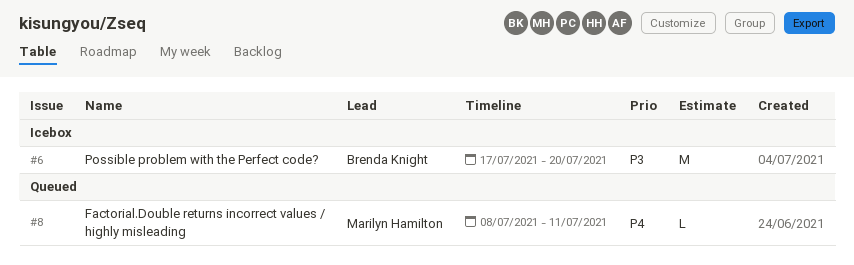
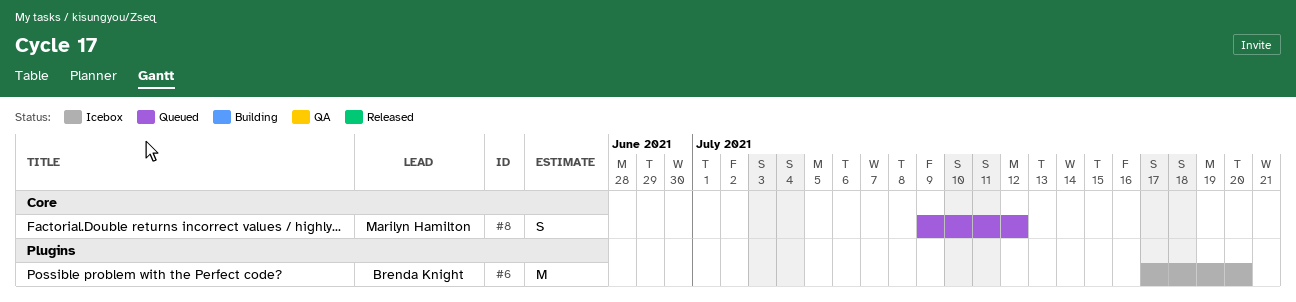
#8, estimate: L -> S
#8, start: Jul 8 -> Jul 9
#8, due: Jul 11 -> Jul 12

